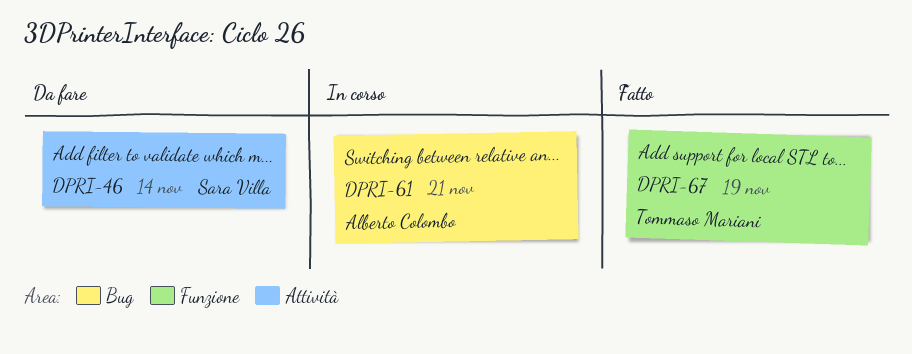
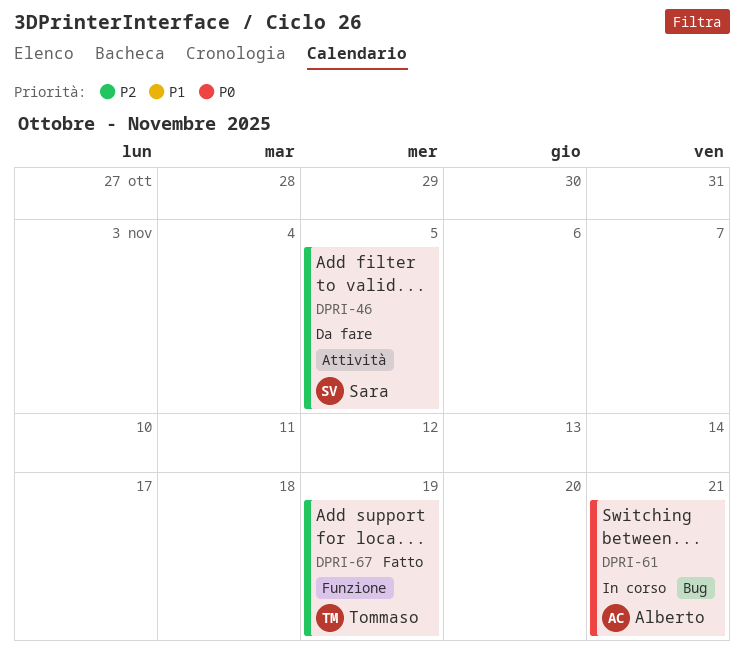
DPRI-46, due: Nov 14 -> Nov 5

